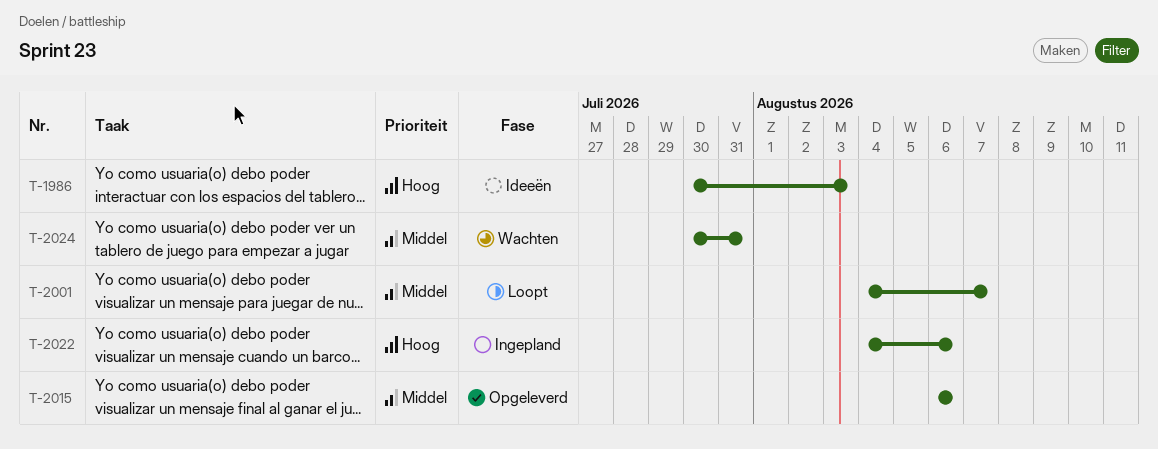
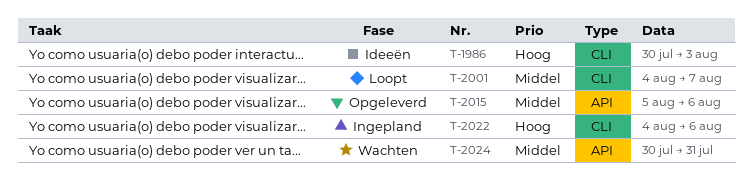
T-2015, start: Aug 6 -> Aug 5

